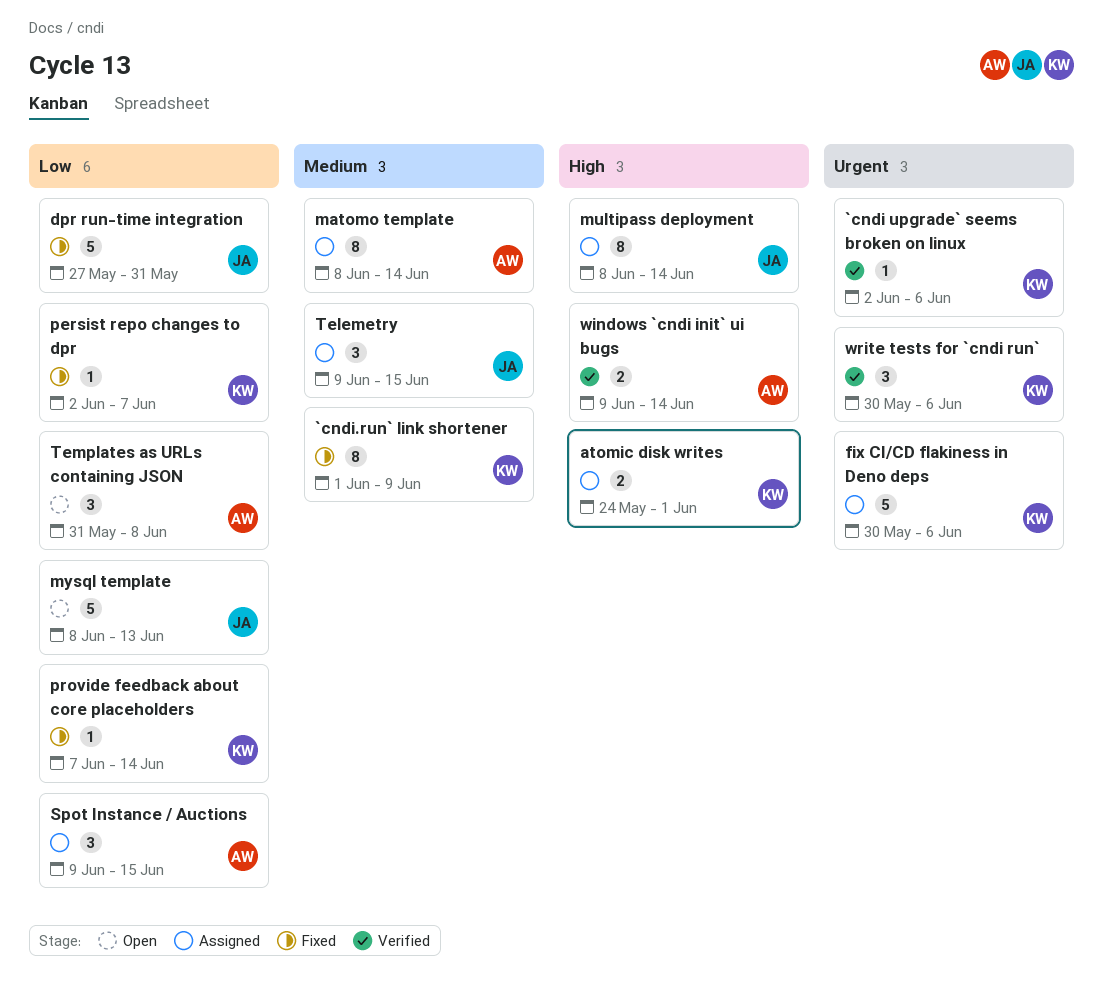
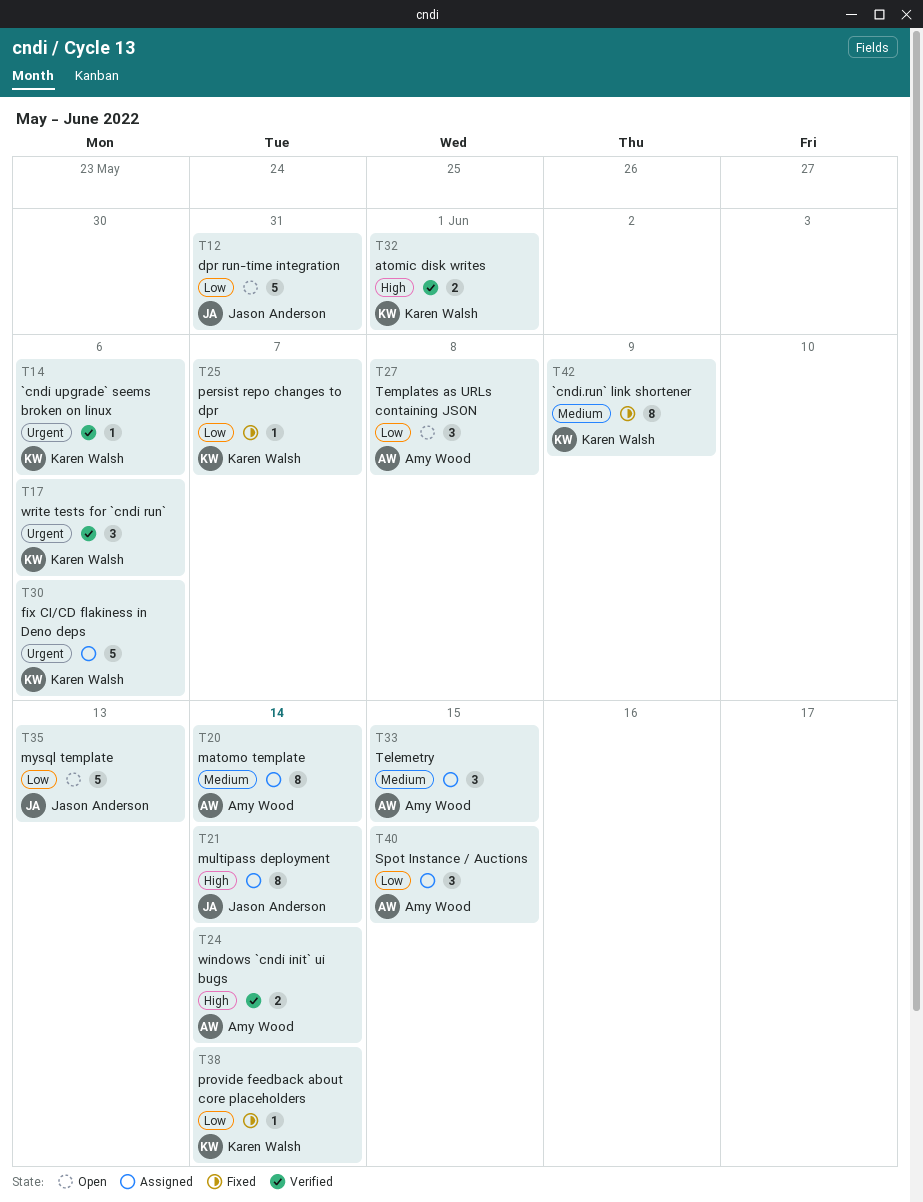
atomic disk writes, status: Assigned -> Verified
dpr run-time integration, status: Fixed -> Open
Telemetry, owner: Jason Anderson -> Amy Wood

